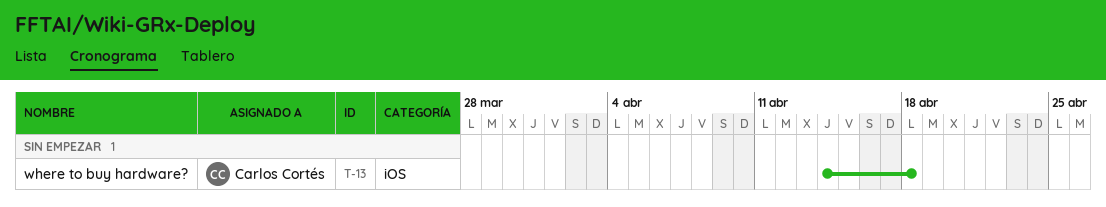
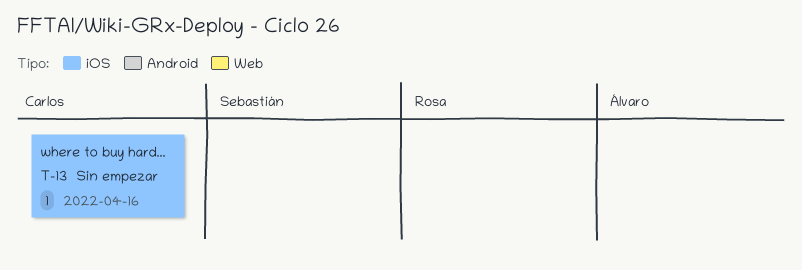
T-13, due: Apr 18 -> Apr 16

